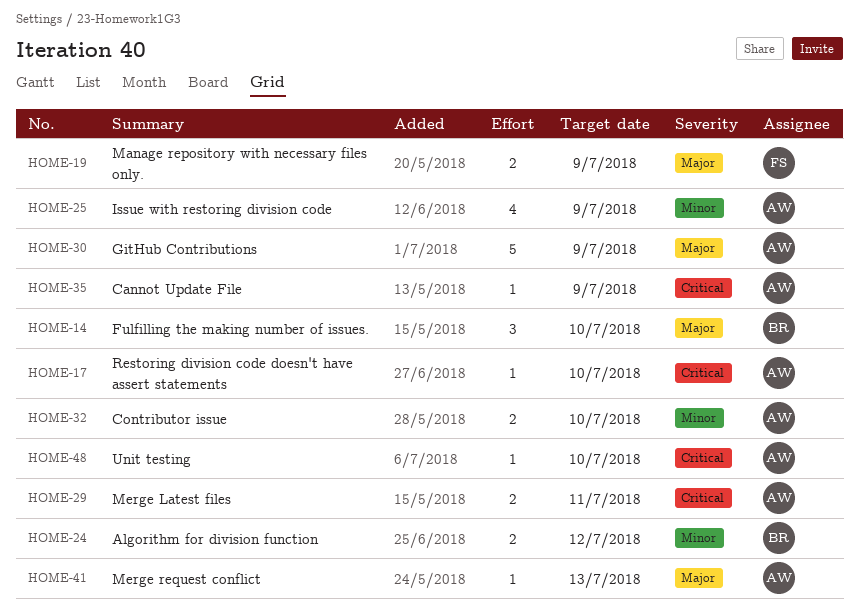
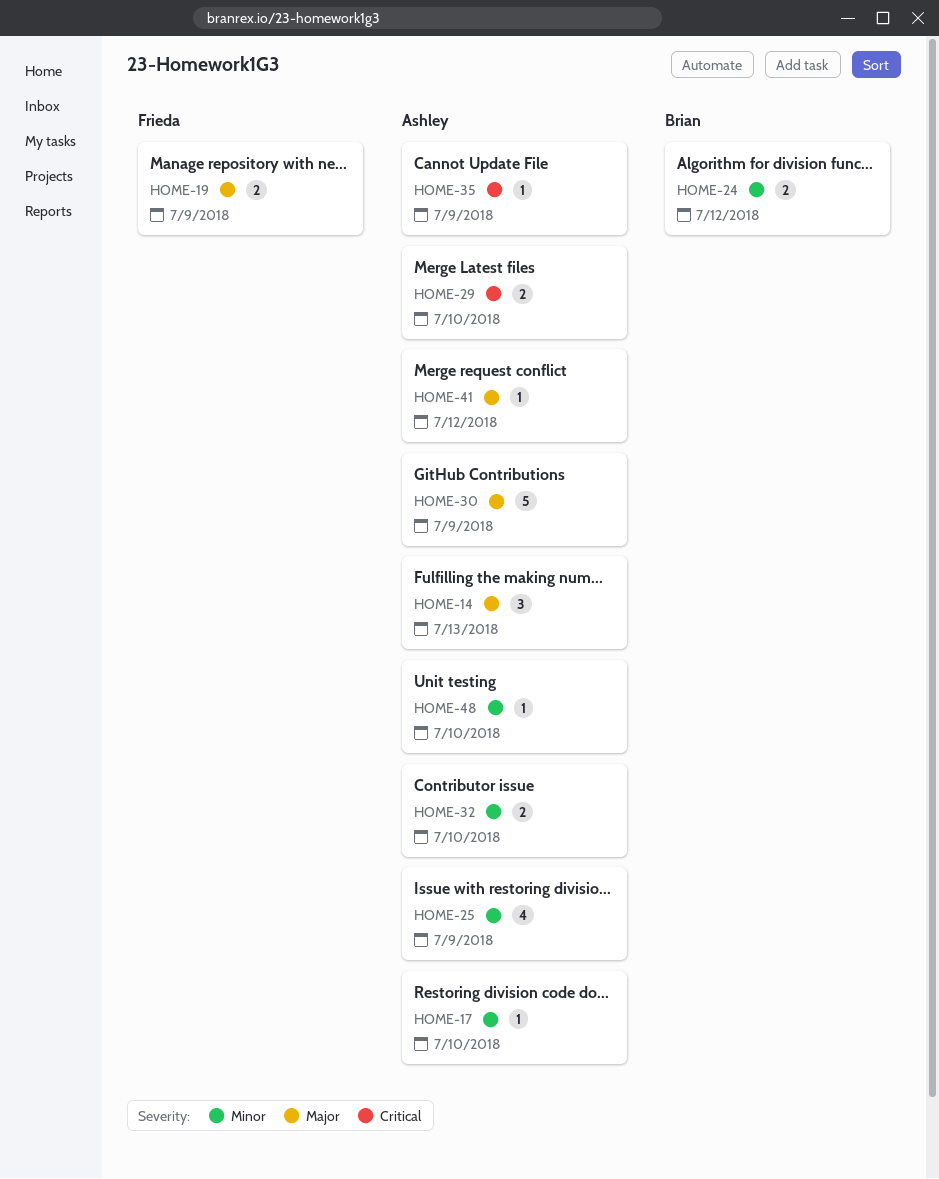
HOME-14, owner: Brian -> Ashley
HOME-14, due: Jul 10 -> Jul 13
HOME-17, priority: Critical -> Minor
HOME-29, due: Jul 11 -> Jul 10
HOME-41, due: Jul 13 -> Jul 12
HOME-48, priority: Critical -> Minor

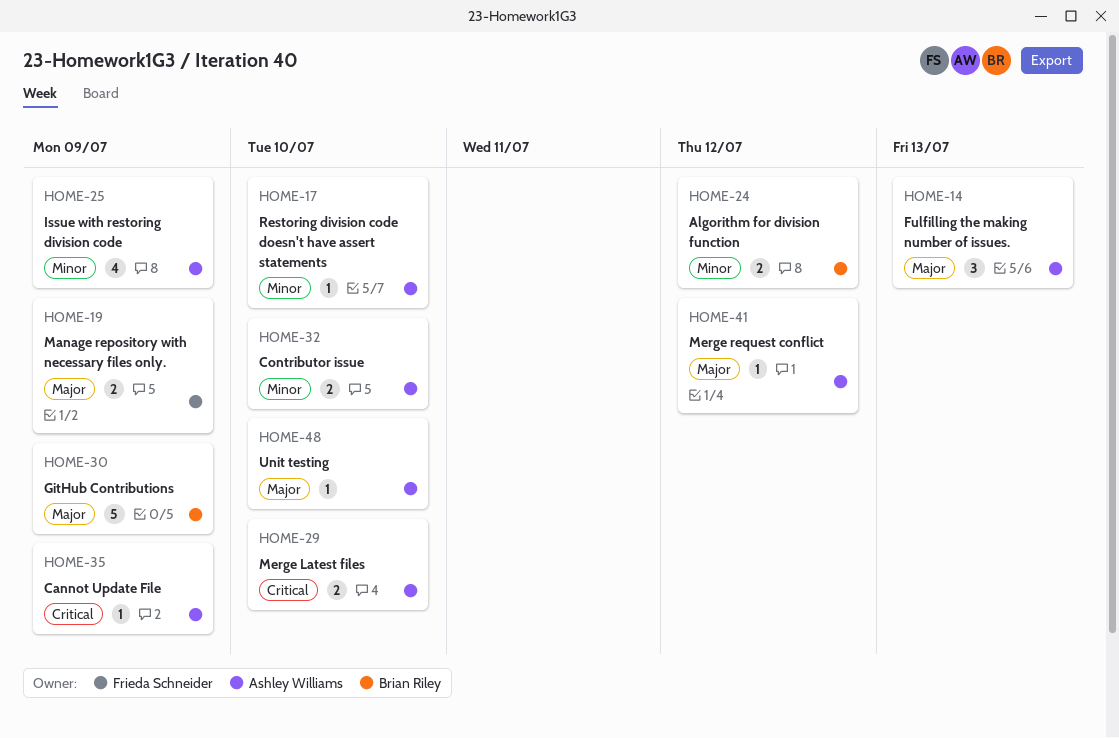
HOME-30, owner: Ashley Williams -> Brian Riley
HOME-48, priority: Minor -> Major

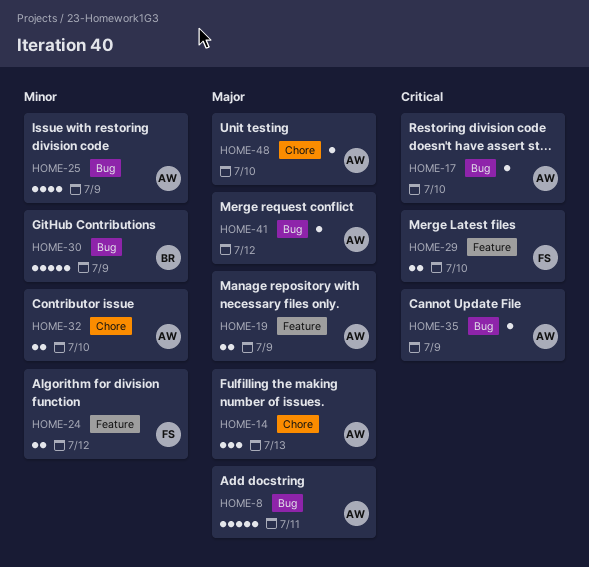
HOME-8: none -> present
HOME-17, priority: Minor -> Critical
HOME-19, owner: Frieda Schneider -> Ashley Williams
HOME-24, owner: Brian Riley -> Frieda Schneider
HOME-29, owner: Ashley Williams -> Frieda Schneider
HOME-30, priority: Major -> Minor

